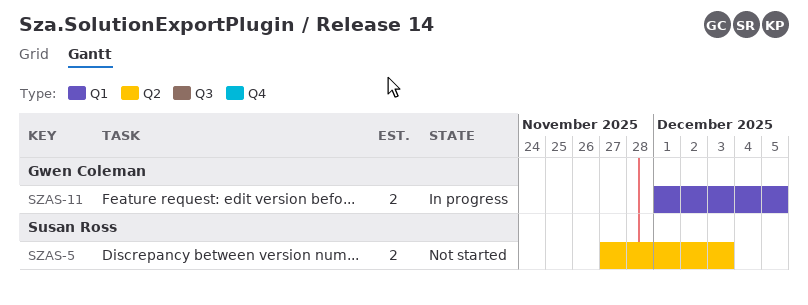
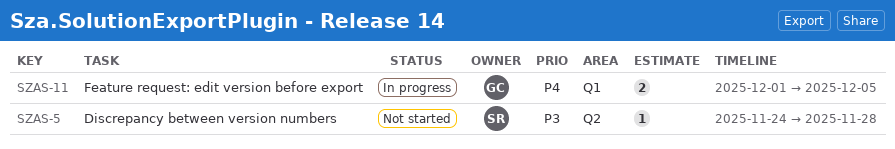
SZAS-5, estimate: 2 -> 1
SZAS-5, start: Nov 27 -> Nov 24
SZAS-5, due: Dec 3 -> Nov 28

